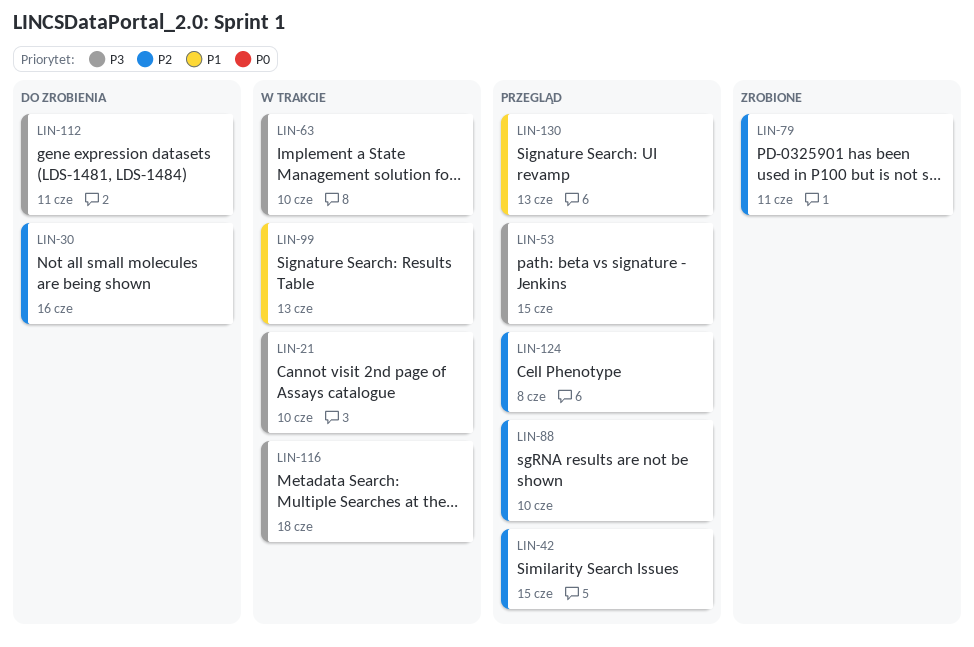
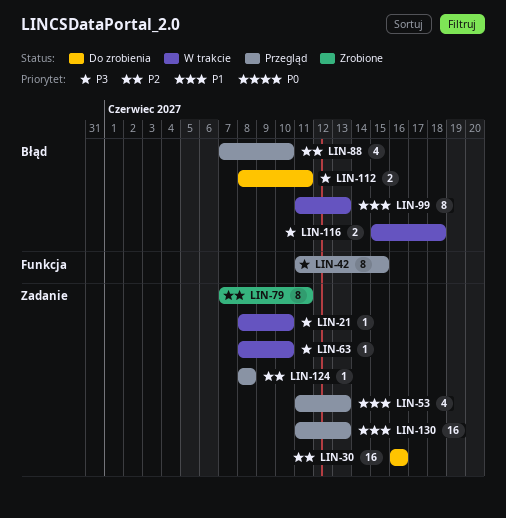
LIN-42, priority: P2 -> P3
LIN-53, priority: P3 -> P1
LIN-53, due: Jun 15 -> Jun 13

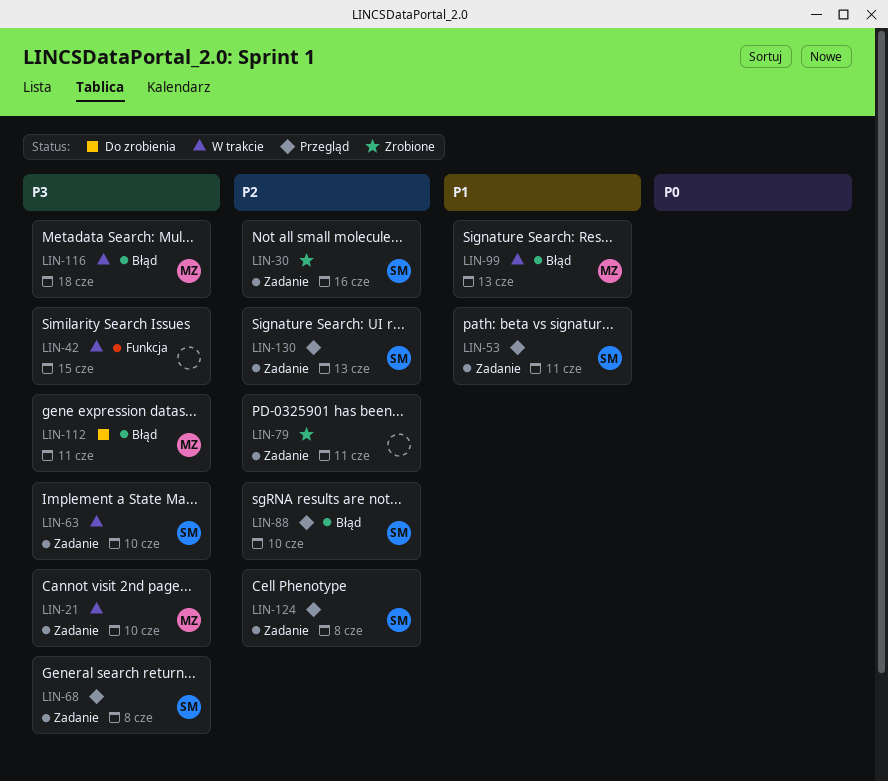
LIN-30, status: Do zrobienia -> Zrobione
LIN-42, status: Przegląd -> W trakcie
LIN-53, due: Jun 13 -> Jun 11
LIN-68: none -> present
LIN-130, priority: P1 -> P2

